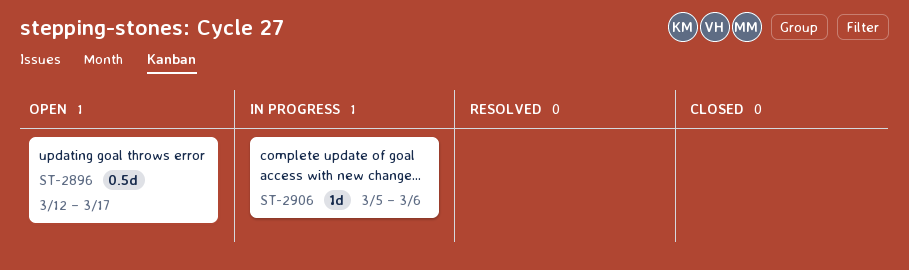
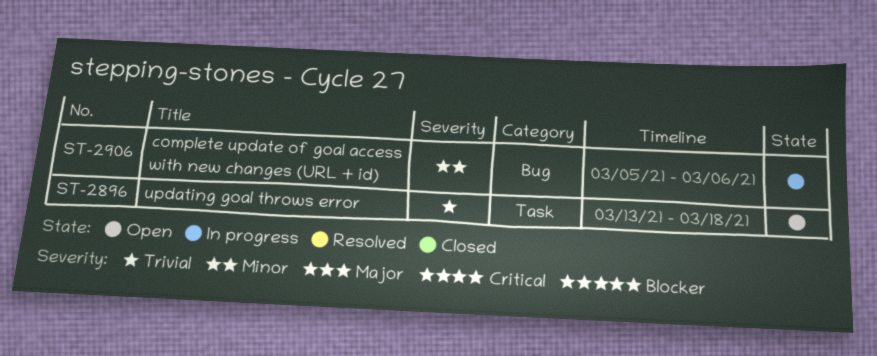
ST-2896, start: Mar 12 -> Mar 13
ST-2896, due: Mar 17 -> Mar 18

